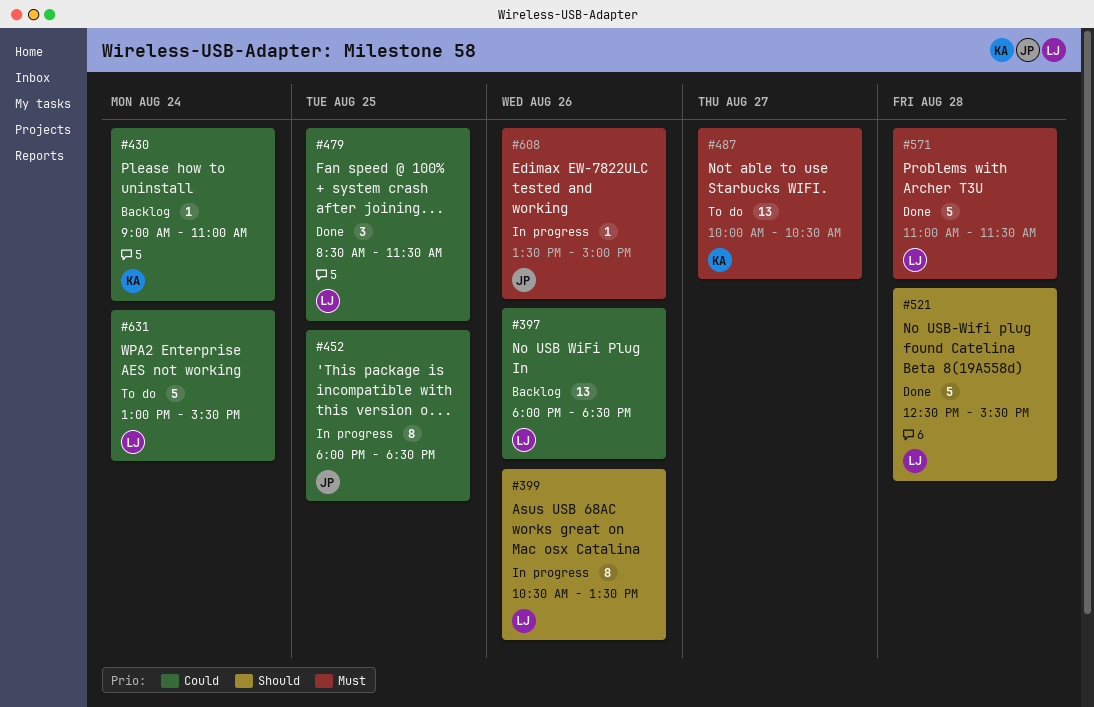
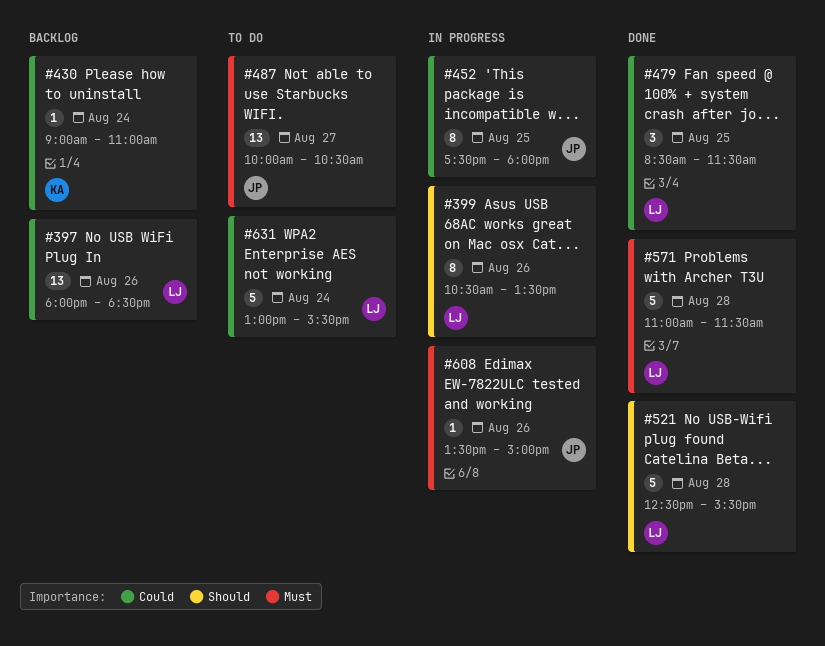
#452, begins: 18:00 -> 17:30
#452, ends: 18:30 -> 18:00
#487, owner: KA -> JP

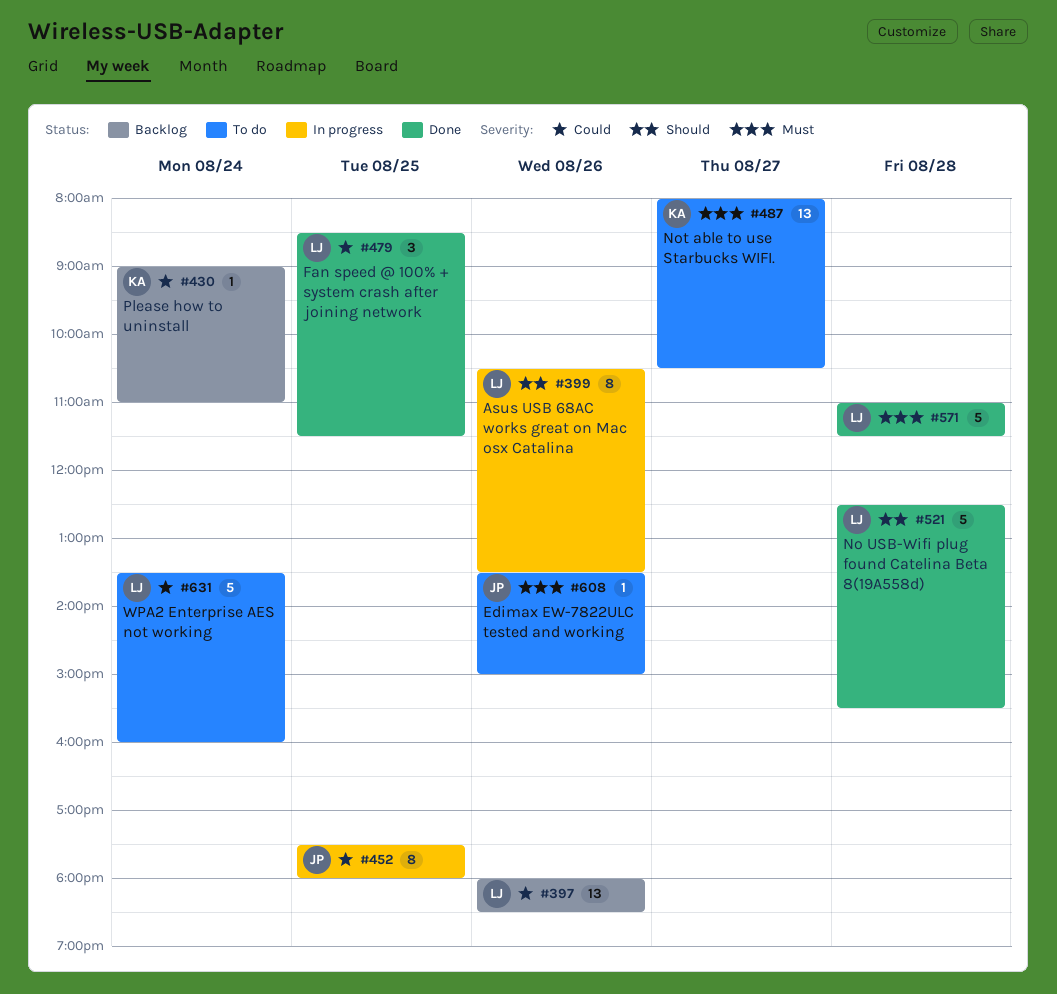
#487, owner: JP -> KA
#487, begins: 10:00 -> 08:00
#608, status: In progress -> To do
#631, begins: 13:00 -> 13:30
#631, ends: 15:30 -> 16:00

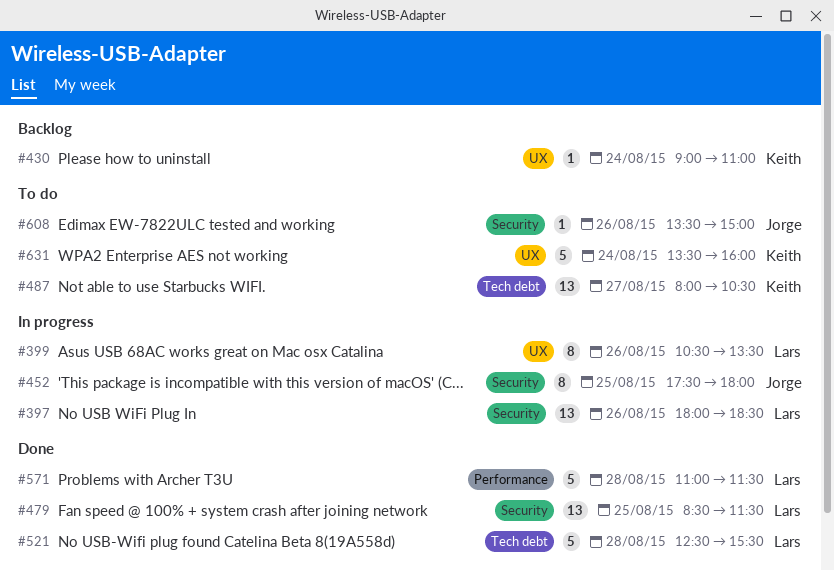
#397, status: Backlog -> In progress
#479, estimate: 3 -> 13
#631, owner: Lars -> Keith

